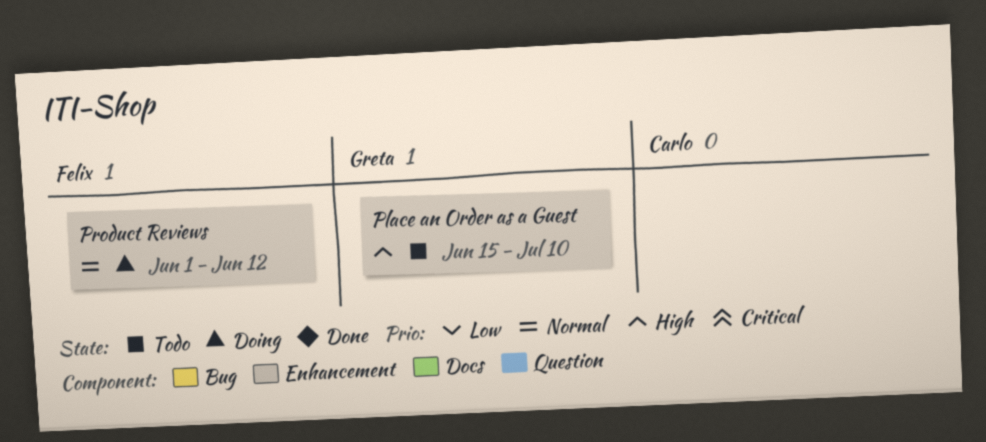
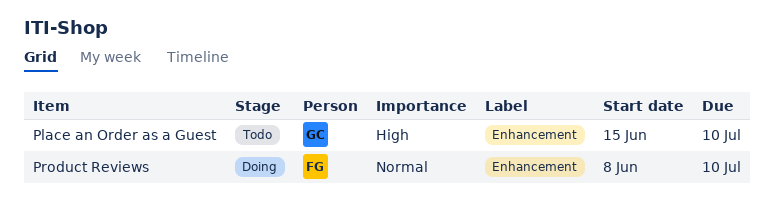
Product Reviews, start: Jun 1 -> Jun 8
Product Reviews, due: Jun 12 -> Jul 10

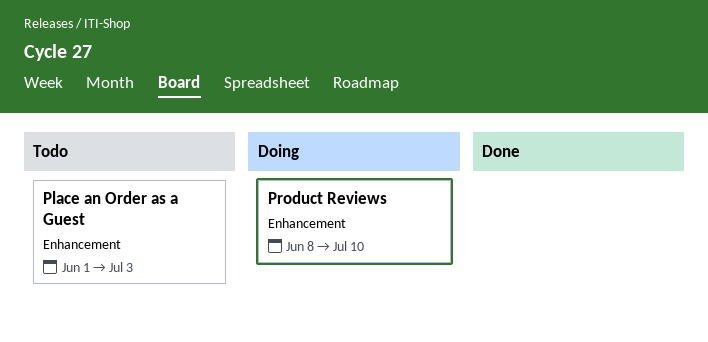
Place an Order as a Guest, start: Jun 15 -> Jun 1
Place an Order as a Guest, due: Jul 10 -> Jul 3

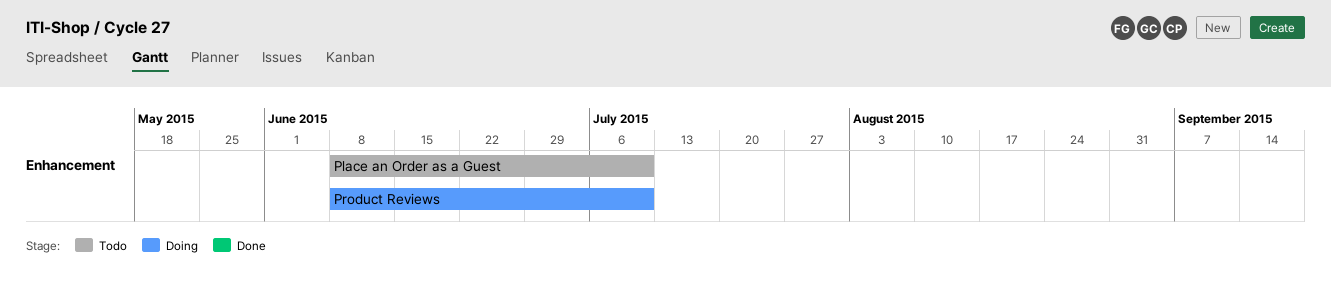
Place an Order as a Guest, start: Jun 1 -> Jun 8
Place an Order as a Guest, due: Jul 3 -> Jul 10

